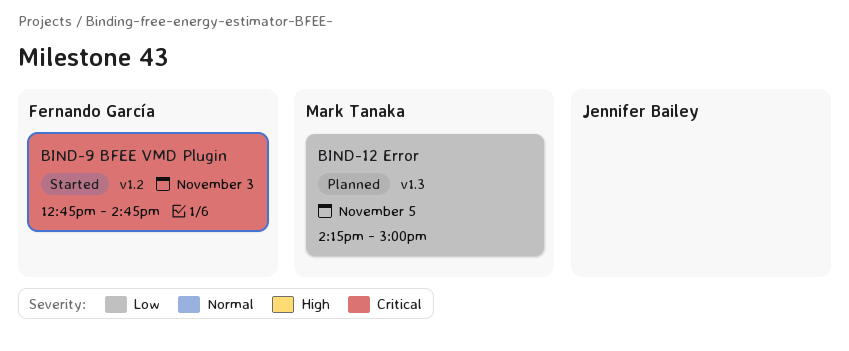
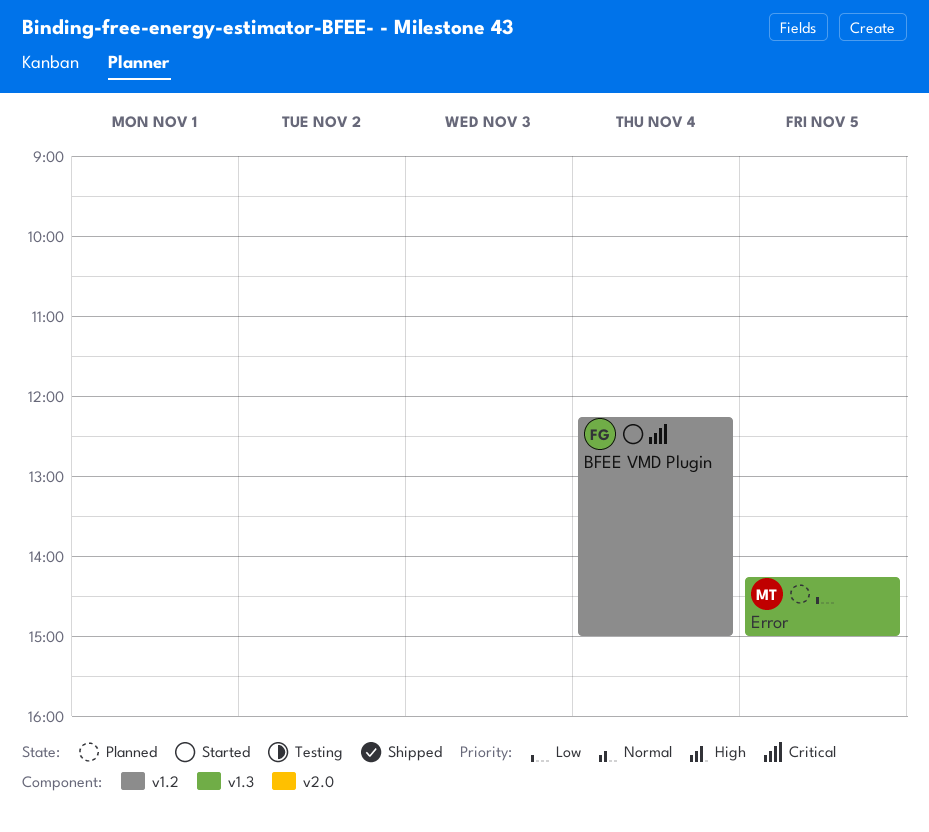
BFEE VMD Plugin, day: Nov 3 -> Nov 4
BFEE VMD Plugin, begins: 12:45 -> 12:15
BFEE VMD Plugin, ends: 14:45 -> 15:00

